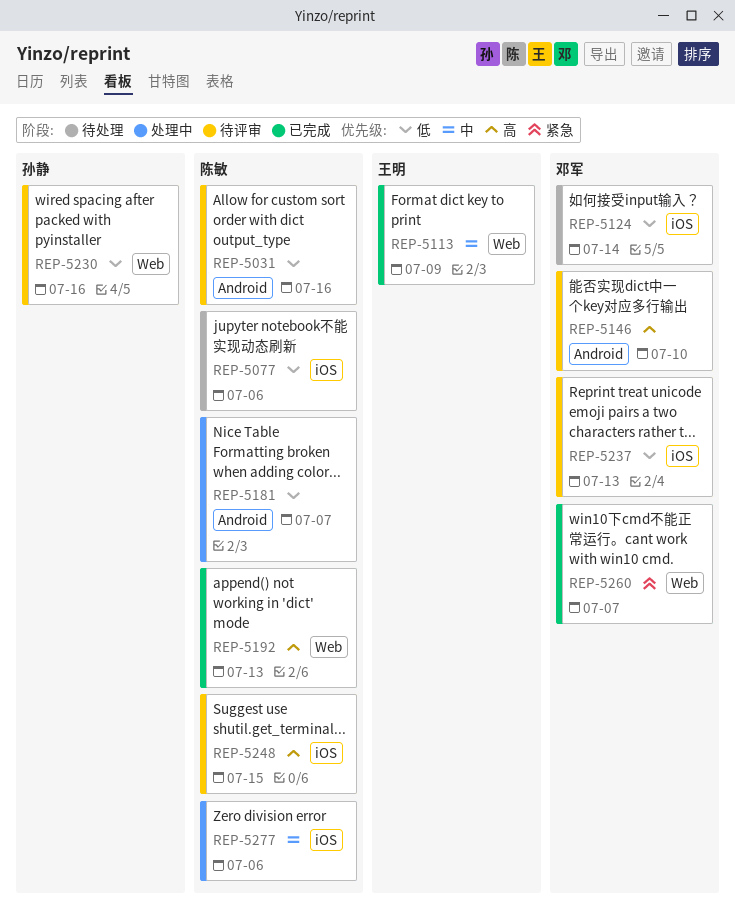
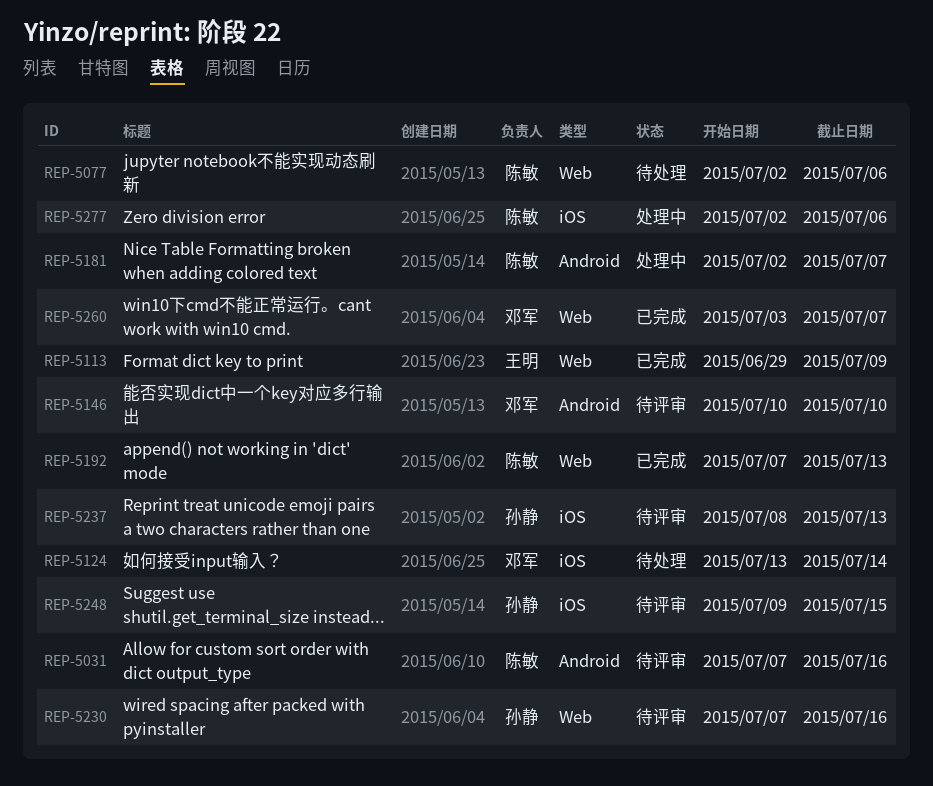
REP-5077, label: iOS -> Web
REP-5237, owner: 邓军 -> 孙静
REP-5248, owner: 陈敏 -> 孙静

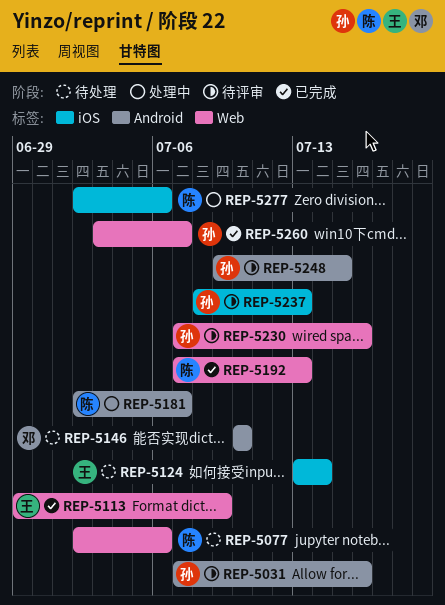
REP-5031, owner: 陈敏 -> 孙静
REP-5124, owner: 邓军 -> 王明
REP-5146, status: 待评审 -> 待处理
REP-5248, label: iOS -> Android
REP-5260, owner: 邓军 -> 孙静

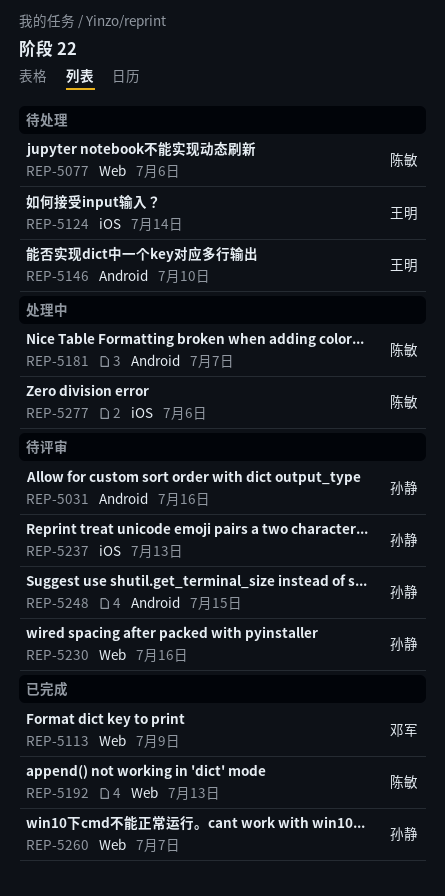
REP-5113, owner: 王明 -> 邓军
REP-5146, owner: 邓军 -> 王明

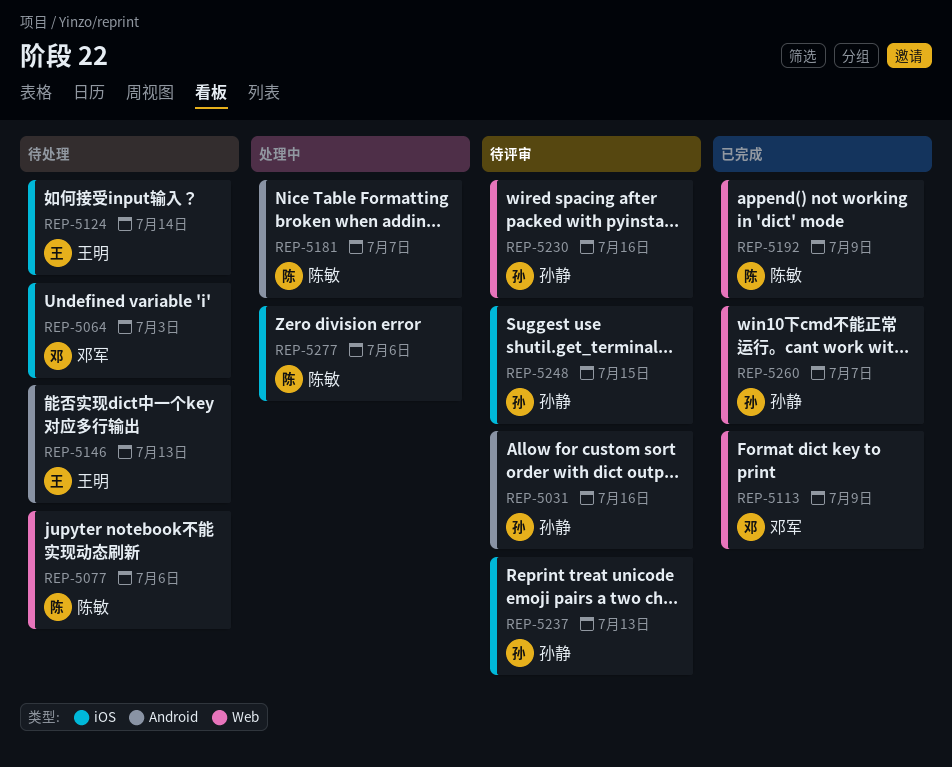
REP-5064: none -> present
REP-5146, due: Jul 10 -> Jul 13
REP-5192, due: Jul 13 -> Jul 9
REP-5248, label: Android -> iOS

